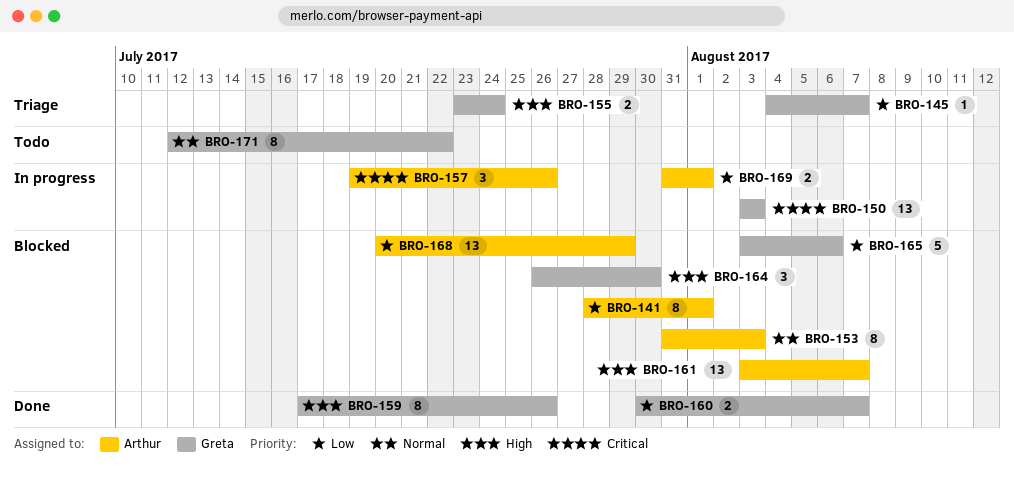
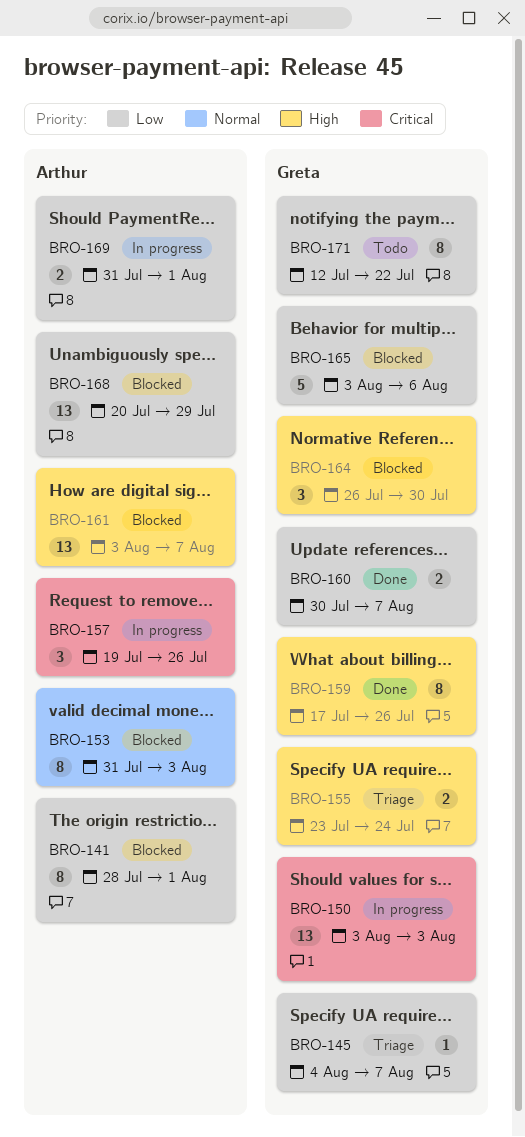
BRO-171, priority: Normal -> Low

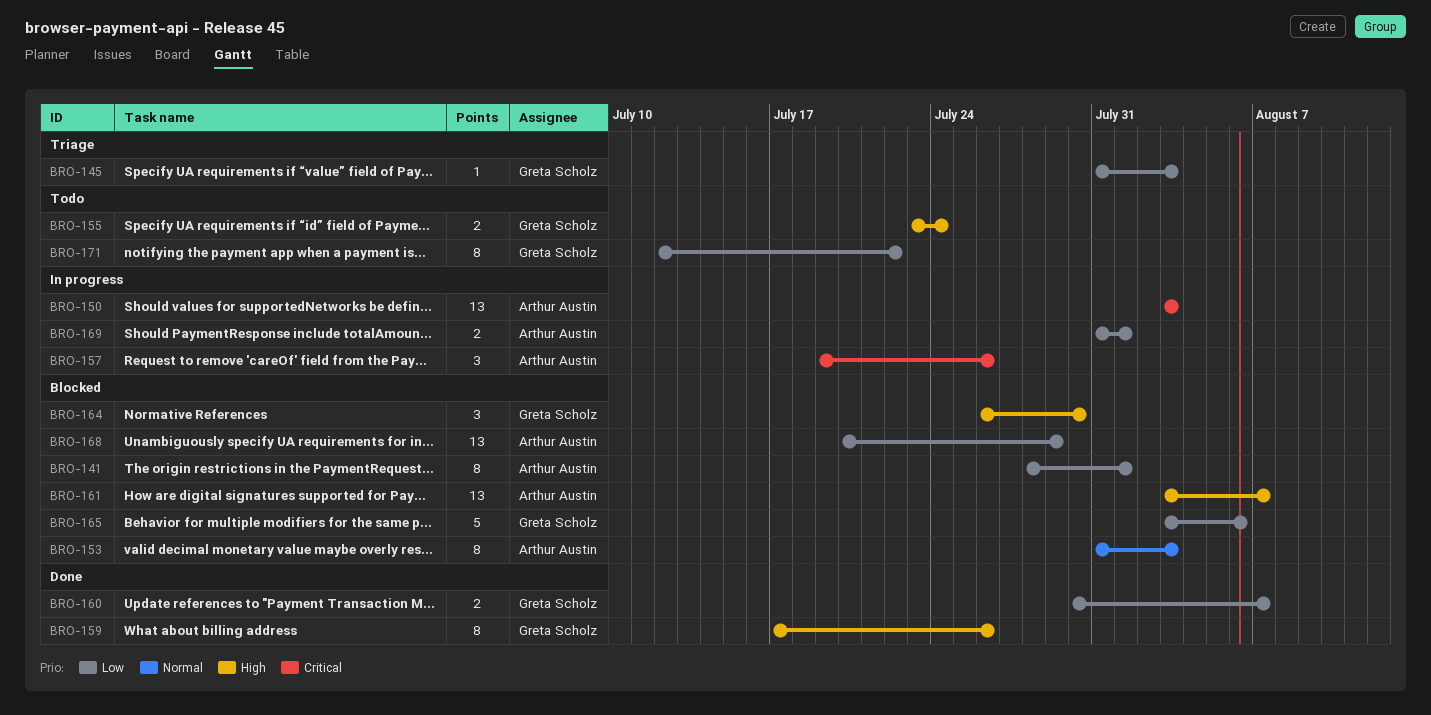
BRO-145, start: Aug 4 -> Jul 31
BRO-145, due: Aug 7 -> Aug 3
BRO-150, owner: Greta Scholz -> Arthur Austin
BRO-155, status: Triage -> Todo

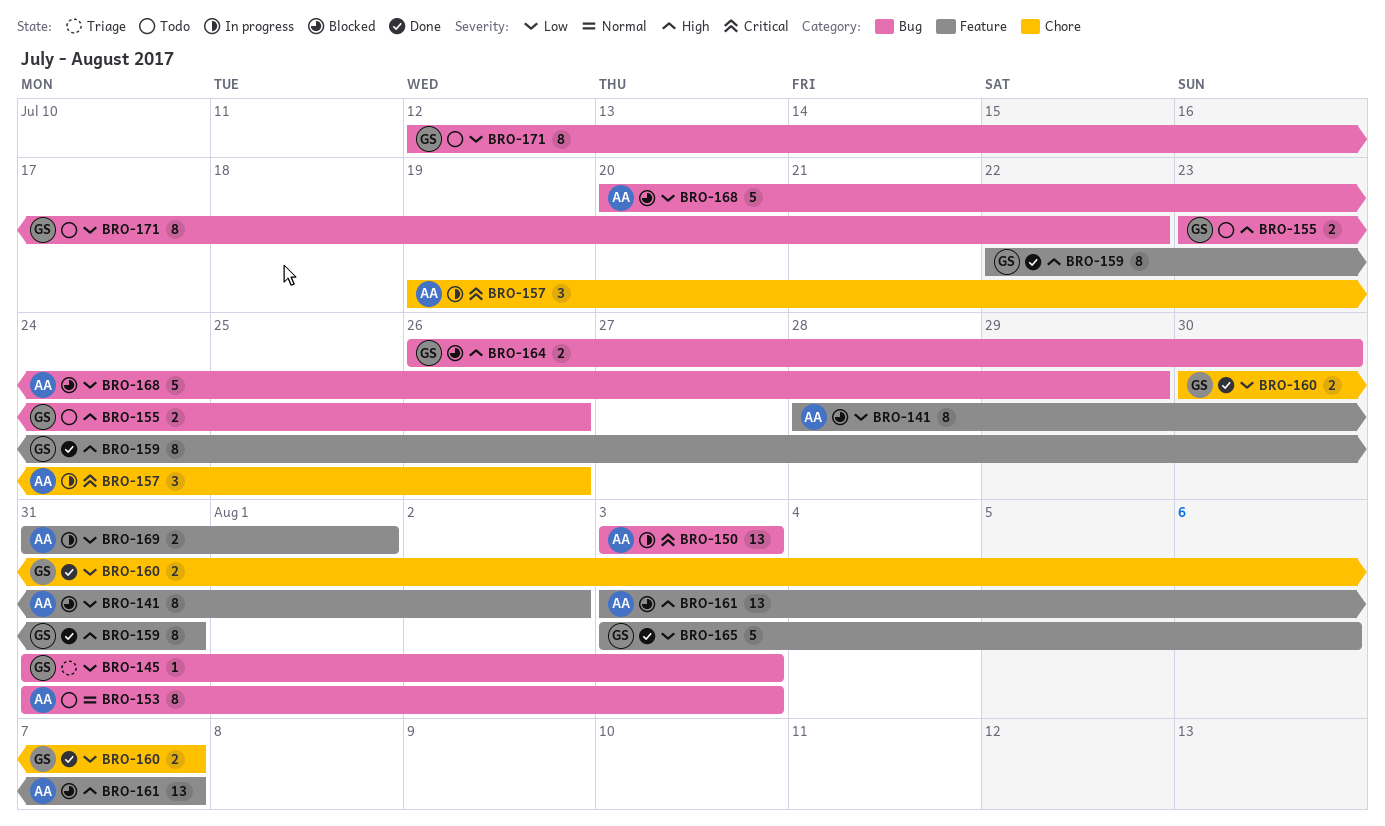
BRO-141, due: Aug 1 -> Aug 2
BRO-153, status: Blocked -> Todo
BRO-155, due: Jul 24 -> Jul 26
BRO-159, start: Jul 17 -> Jul 22
BRO-159, due: Jul 26 -> Jul 31
BRO-164, estimate: 3 -> 2
BRO-165, status: Blocked -> Done
BRO-168, estimate: 13 -> 5

